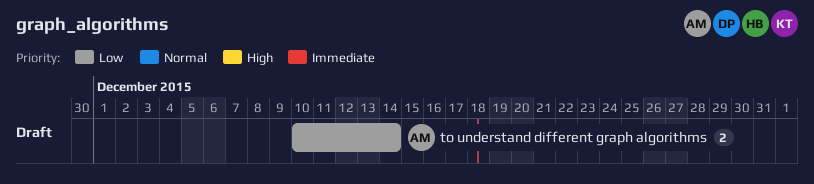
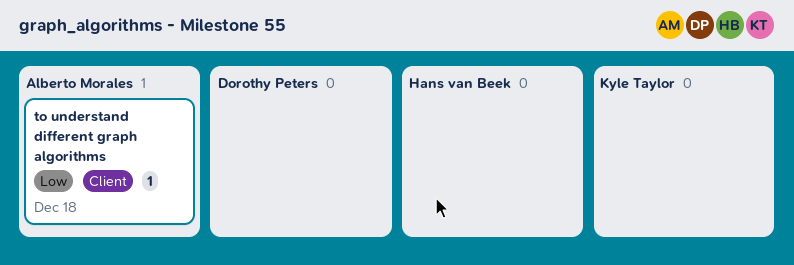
to understand different graph algorithms, estimate: 2 -> 1
to understand different graph algorithms, due: Dec 14 -> Dec 18

